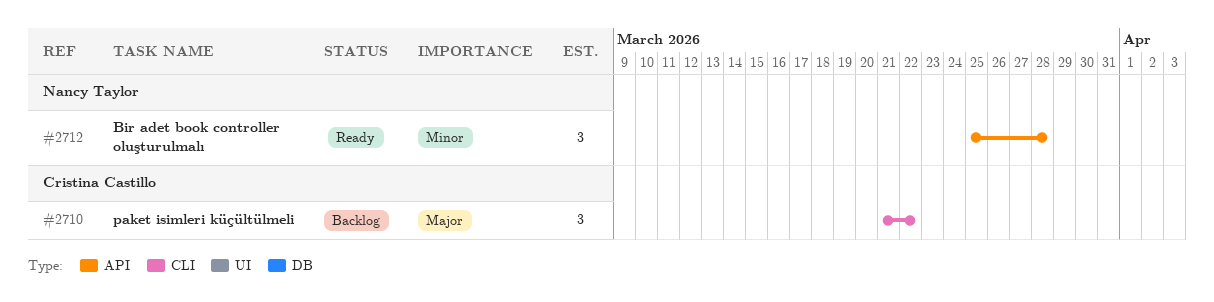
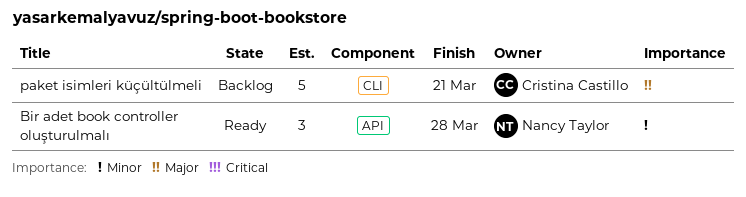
paket isimleri küçültülmeli, estimate: 3 -> 5
paket isimleri küçültülmeli, due: Mar 22 -> Mar 21

